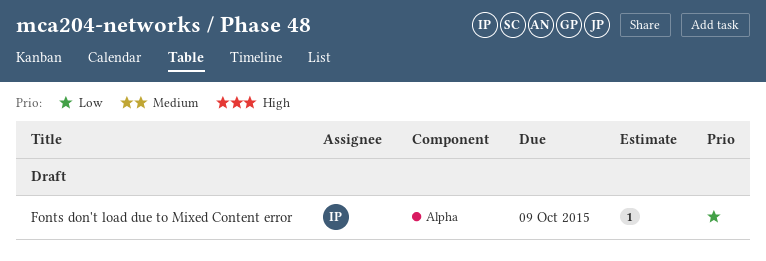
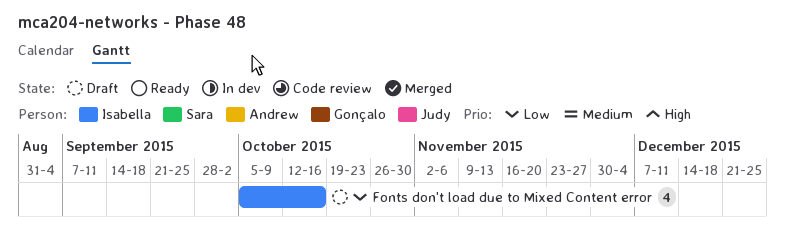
Fonts don't load due to Mixed Content error, estimate: 1 -> 4
Fonts don't load due to Mixed Content error, due: Oct 9 -> Oct 16

